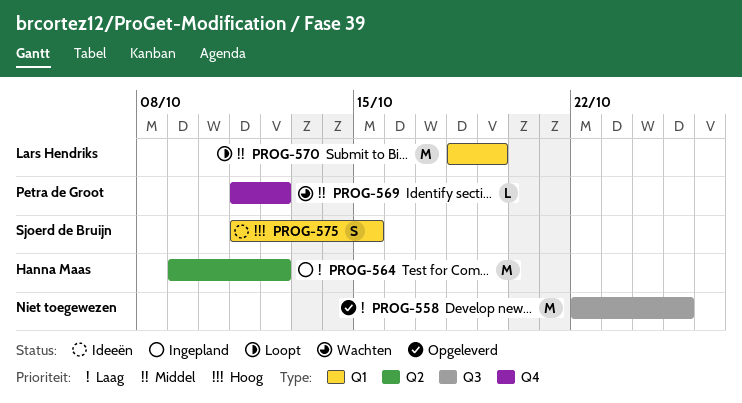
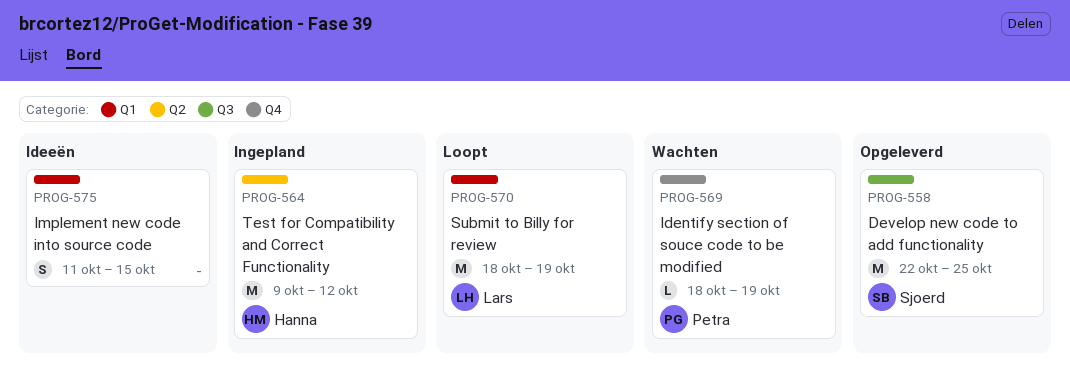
PROG-558, owner: none -> Sjoerd de Bruijn
PROG-569, start: Oct 11 -> Oct 18
PROG-569, due: Oct 12 -> Oct 19
PROG-575, owner: Sjoerd de Bruijn -> none

